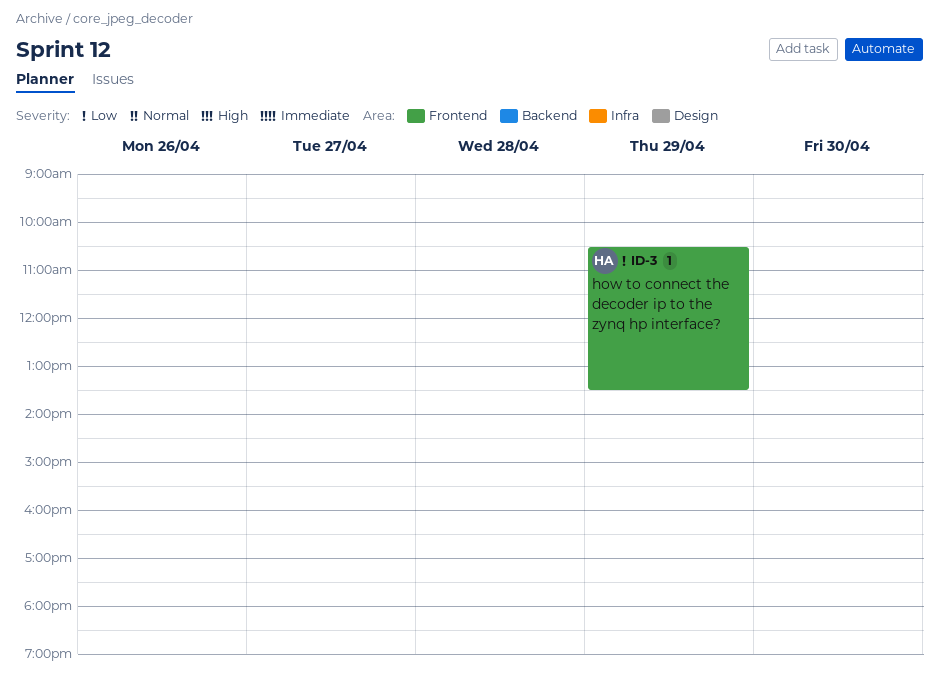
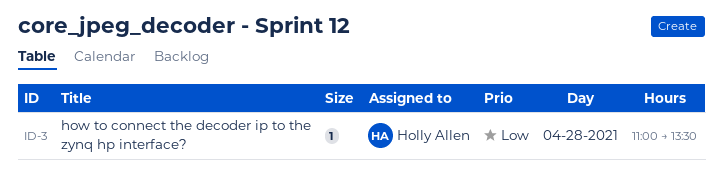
ID-3, day: Apr 29 -> Apr 28
ID-3, begins: 10:30 -> 11:00

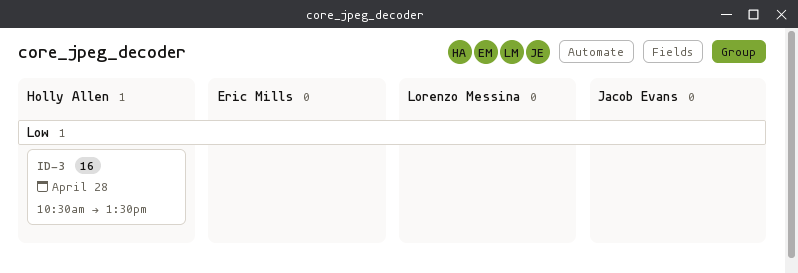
ID-3, estimate: 1 -> 16
ID-3, begins: 11:00 -> 10:30

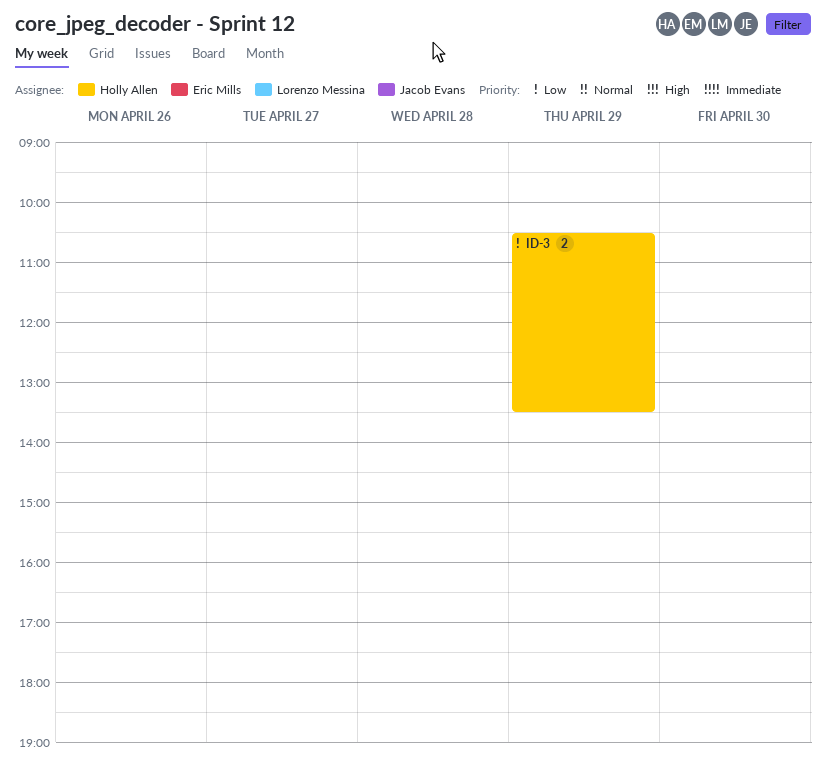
ID-3, estimate: 16 -> 2
ID-3, day: Apr 28 -> Apr 29

